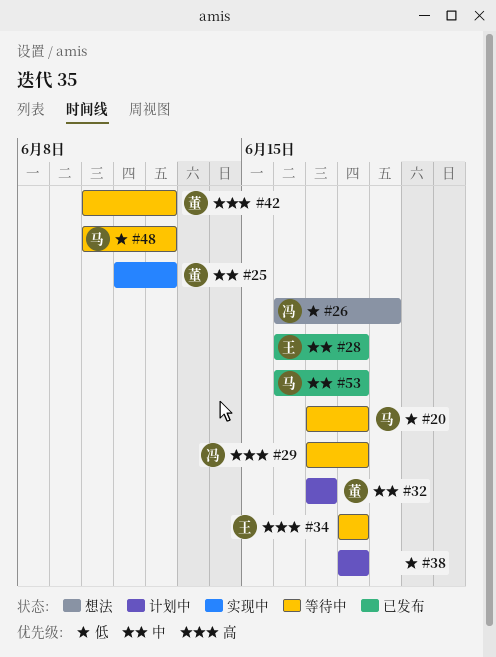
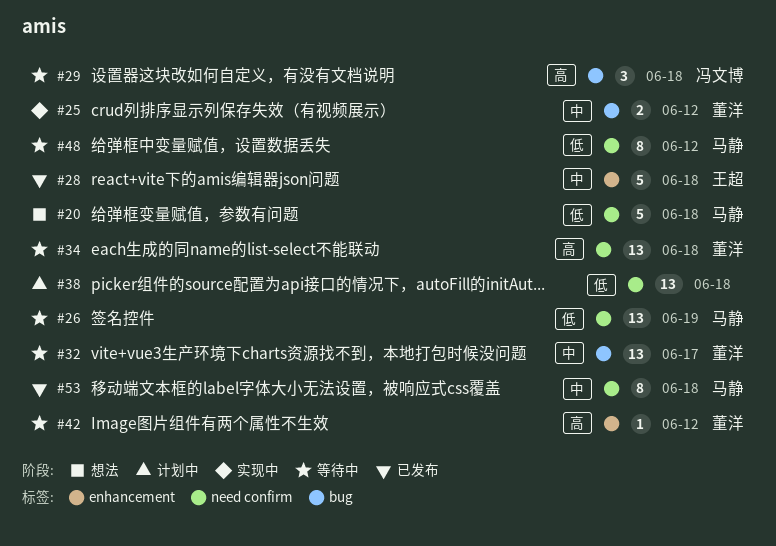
#20, status: 等待中 -> 想法
#26, status: 想法 -> 等待中
#26, owner: 冯文博 -> 马静
#32, status: 计划中 -> 等待中
#34, owner: 王超 -> 董洋

